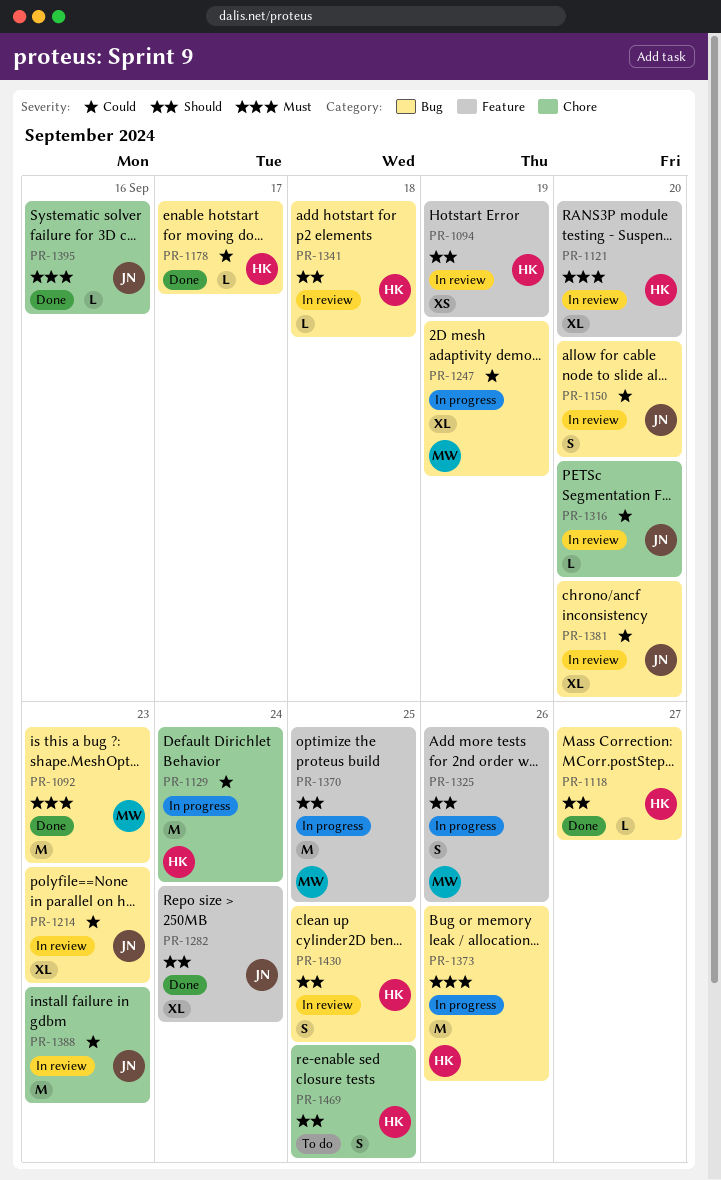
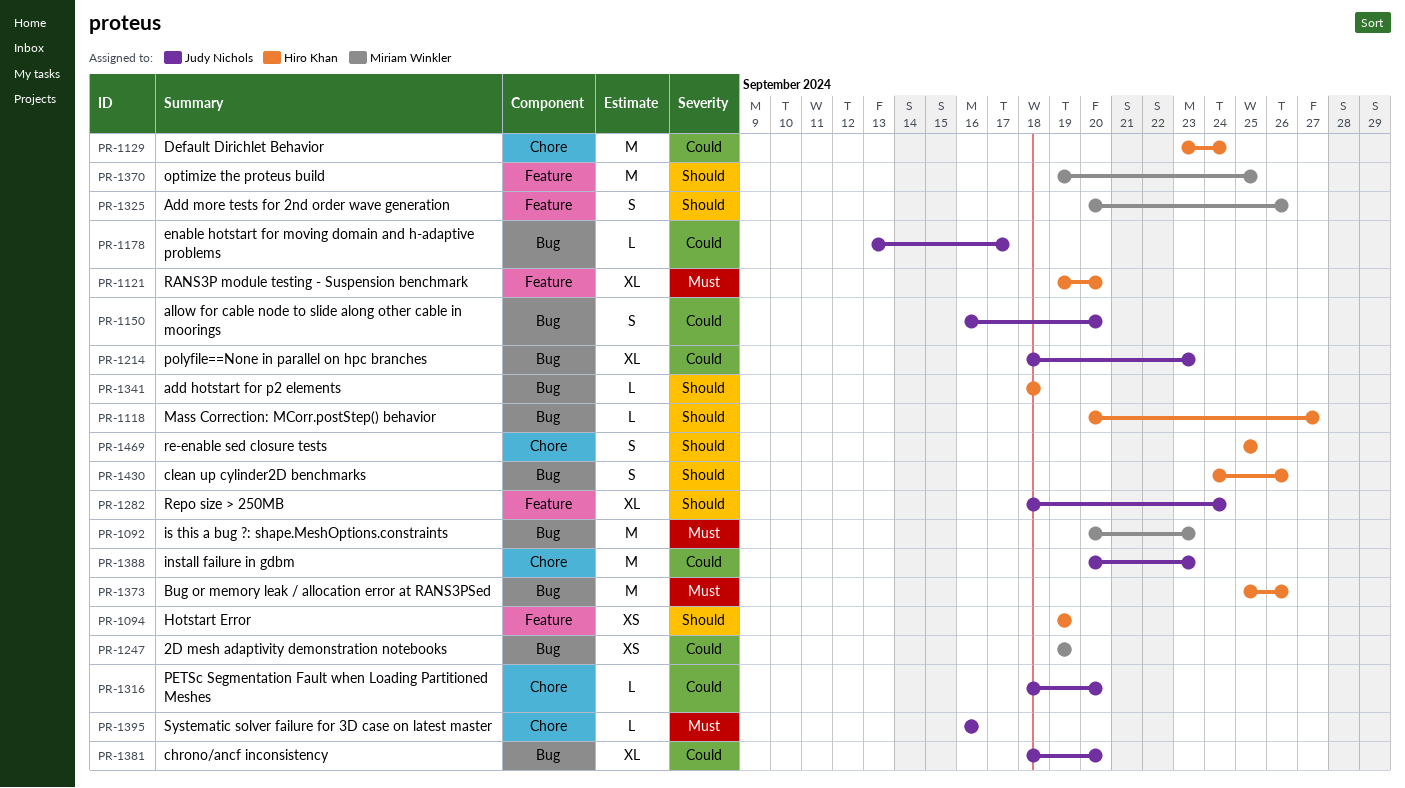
PR-1178, owner: Hiro Khan -> Judy Nichols
PR-1247, estimate: XL -> XS
PR-1430, due: Sep 25 -> Sep 26

